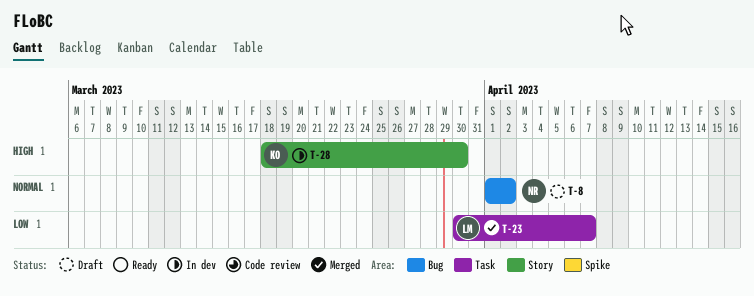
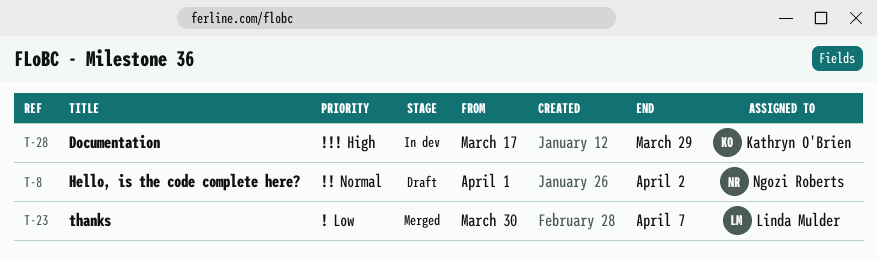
T-28, start: Mar 18 -> Mar 17
T-28, due: Mar 30 -> Mar 29

